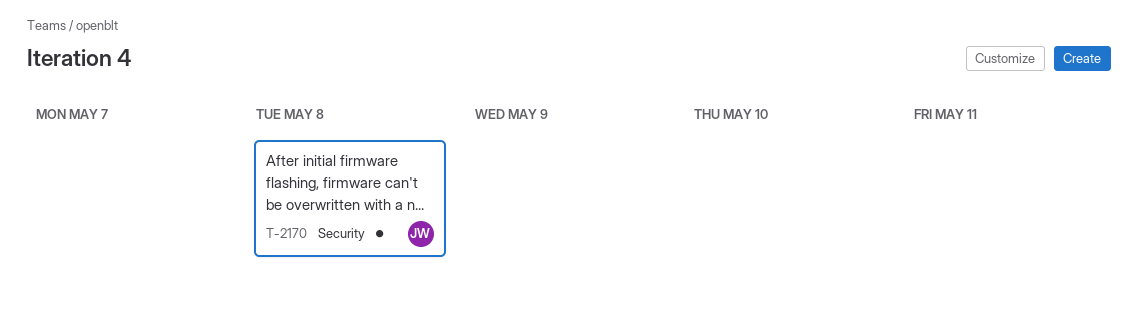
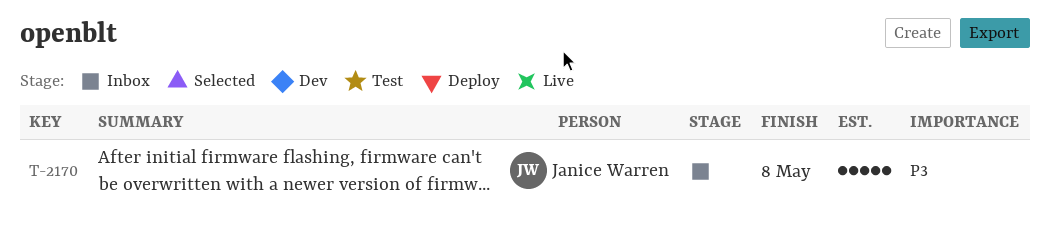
T-2170, estimate: 1 -> 5

